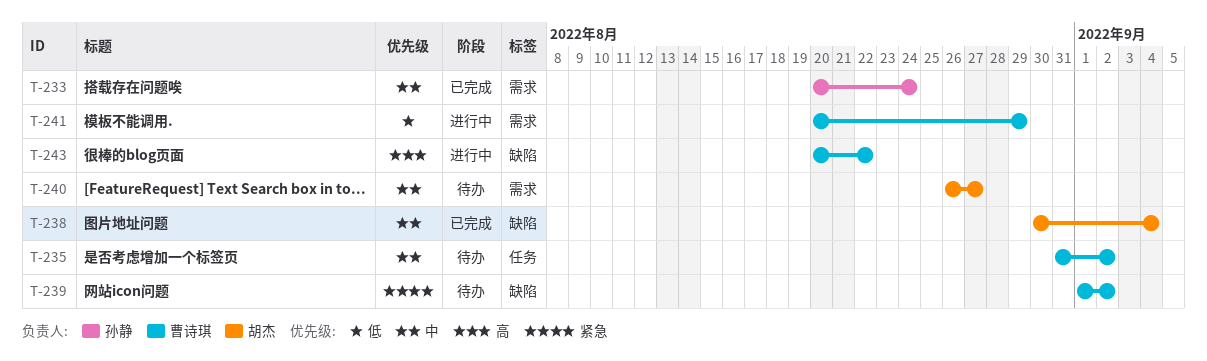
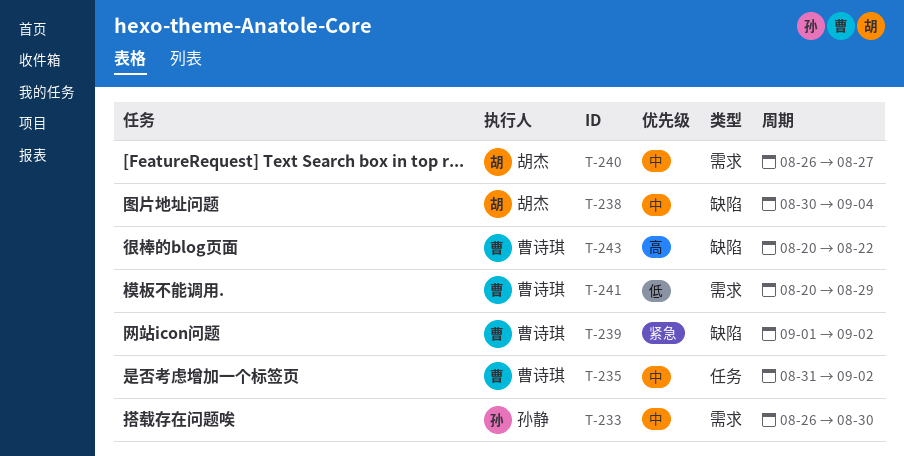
T-233, start: Aug 20 -> Aug 26
T-233, due: Aug 24 -> Aug 30

